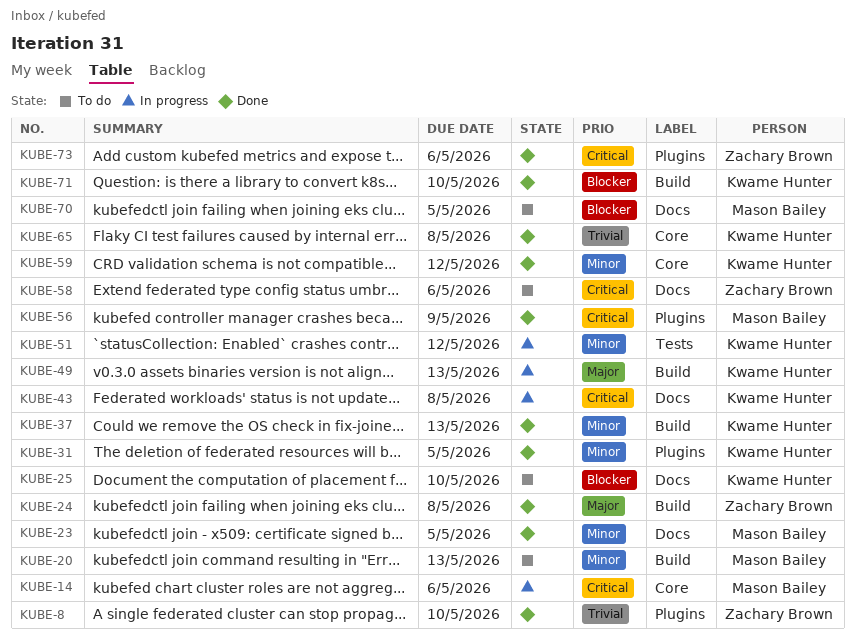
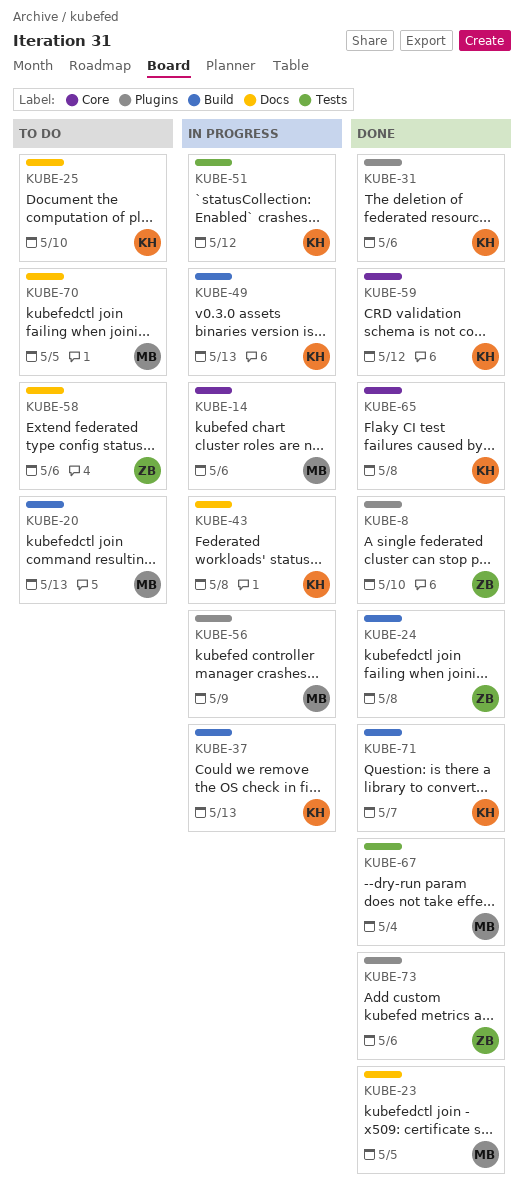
KUBE-31, due: May 5 -> May 6
KUBE-37, status: Done -> In progress
KUBE-56, status: Done -> In progress
KUBE-67: none -> present
KUBE-71, due: May 10 -> May 7

